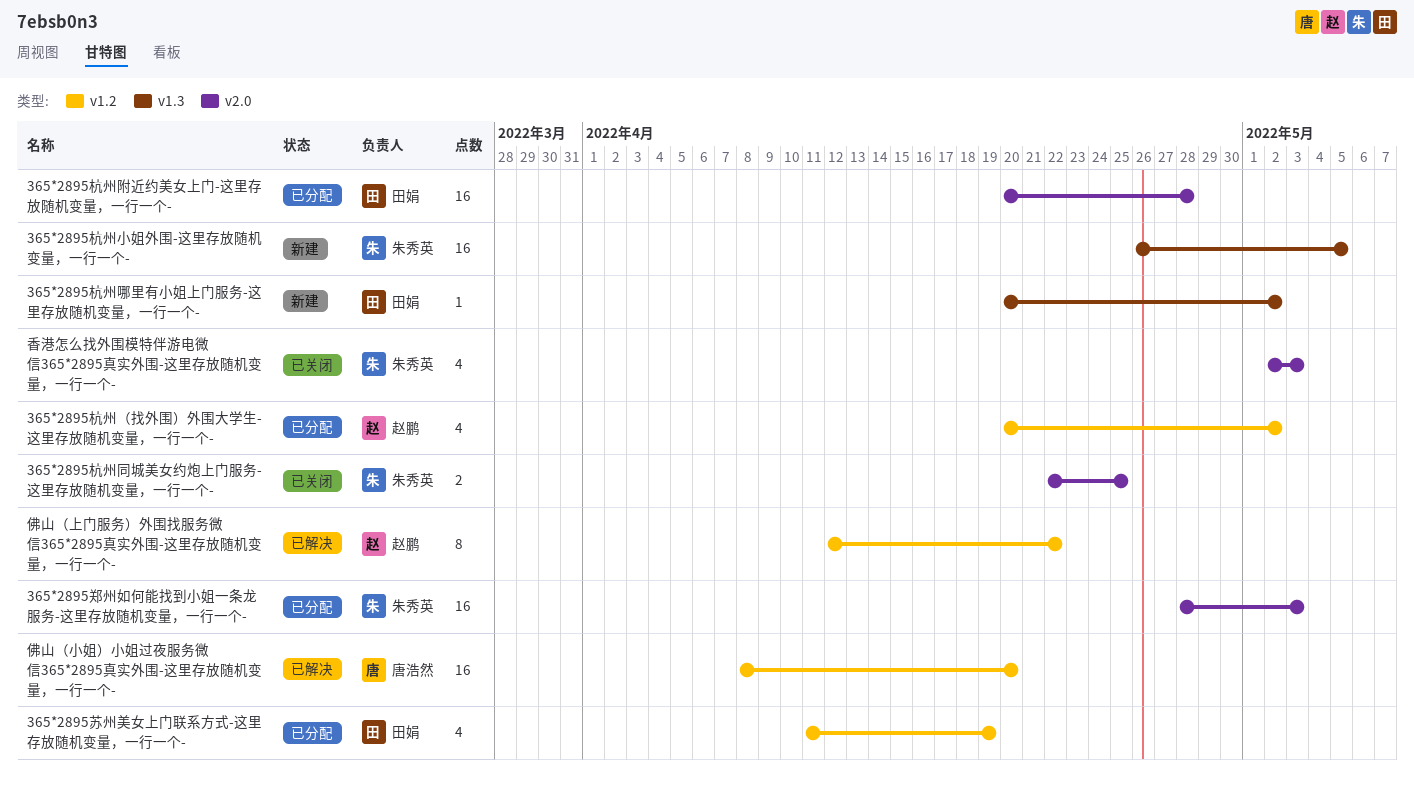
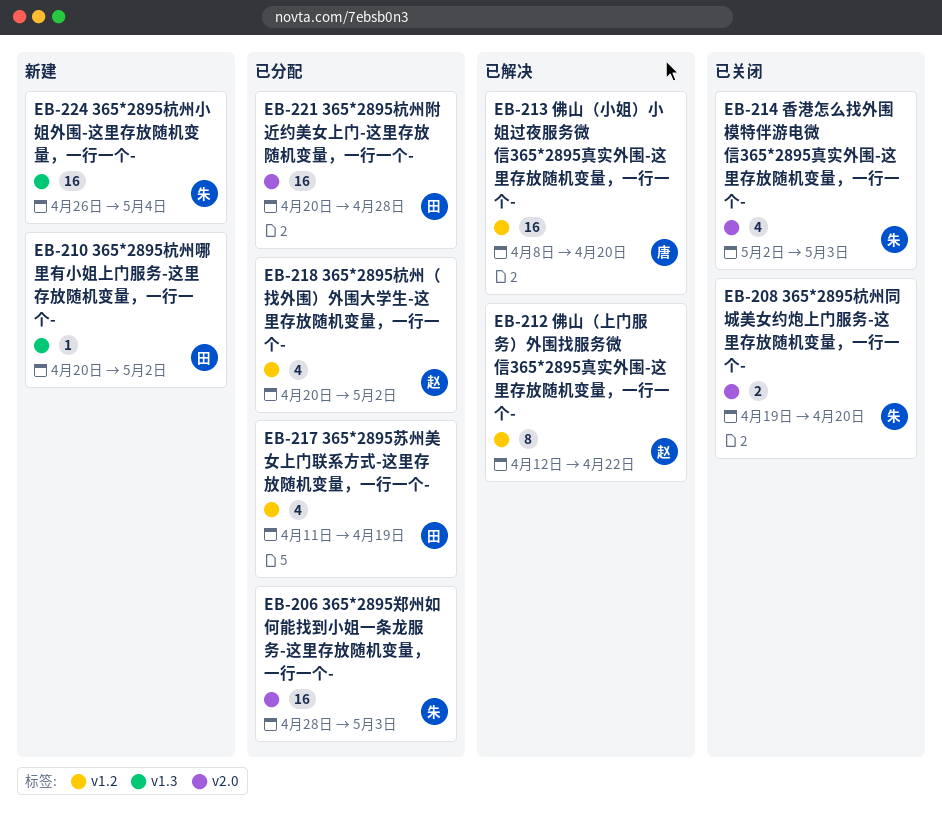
365*2895杭州同城美女约炮上门服务-这里存放随机变量，一行一个-, start: Apr 22 -> Apr 19
365*2895杭州同城美女约炮上门服务-这里存放随机变量，一行一个-, due: Apr 25 -> Apr 20
365*2895杭州小姐外围-这里存放随机变量，一行一个-, due: May 5 -> May 4

